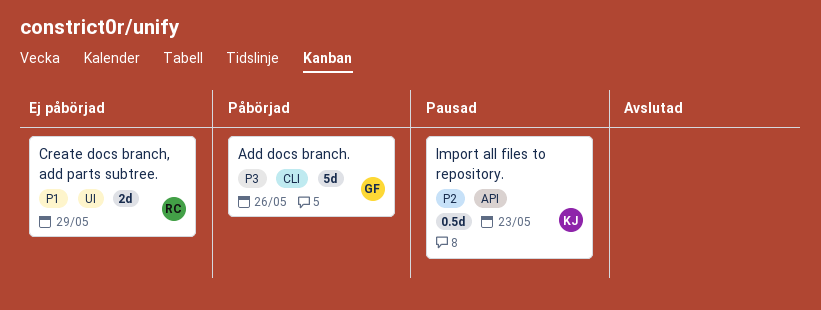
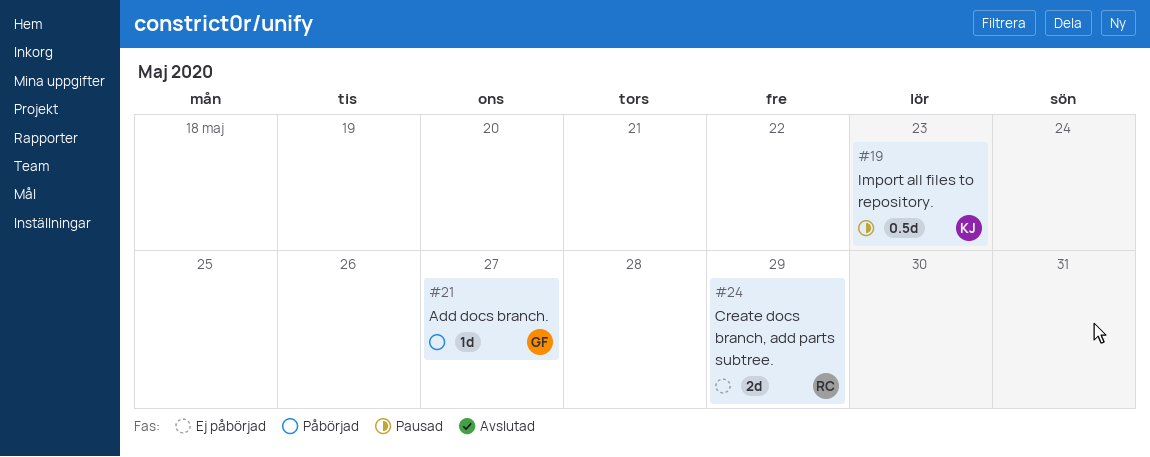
Add docs branch., estimate: 5d -> 1d
Add docs branch., due: May 26 -> May 27

